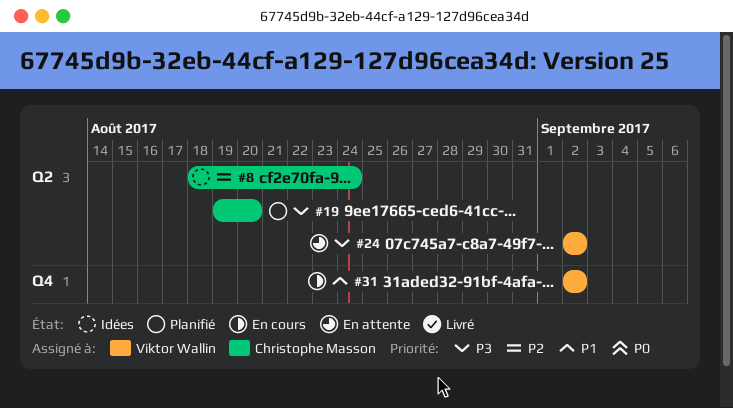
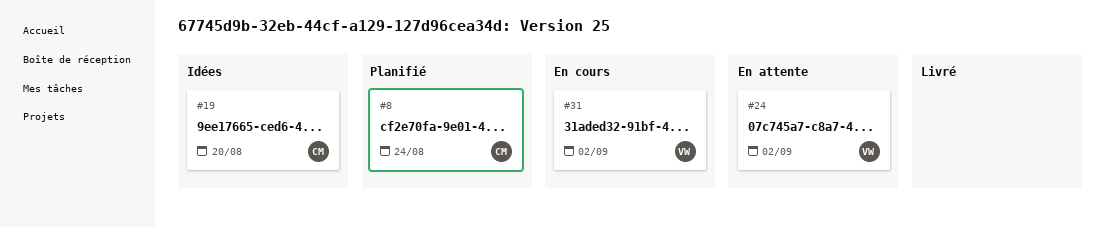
#8, status: Idées -> Planifié
#19, status: Planifié -> Idées

